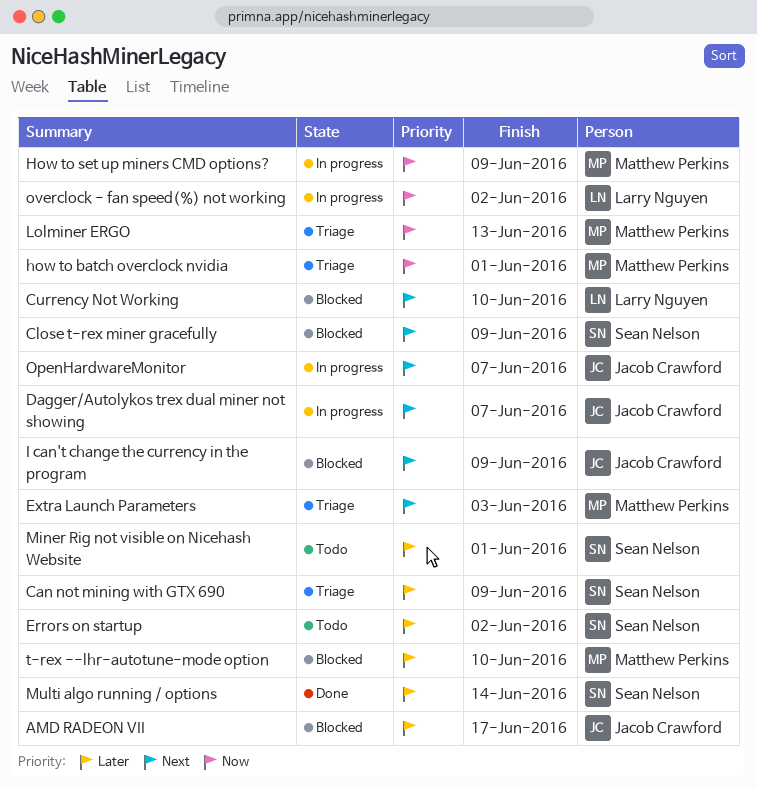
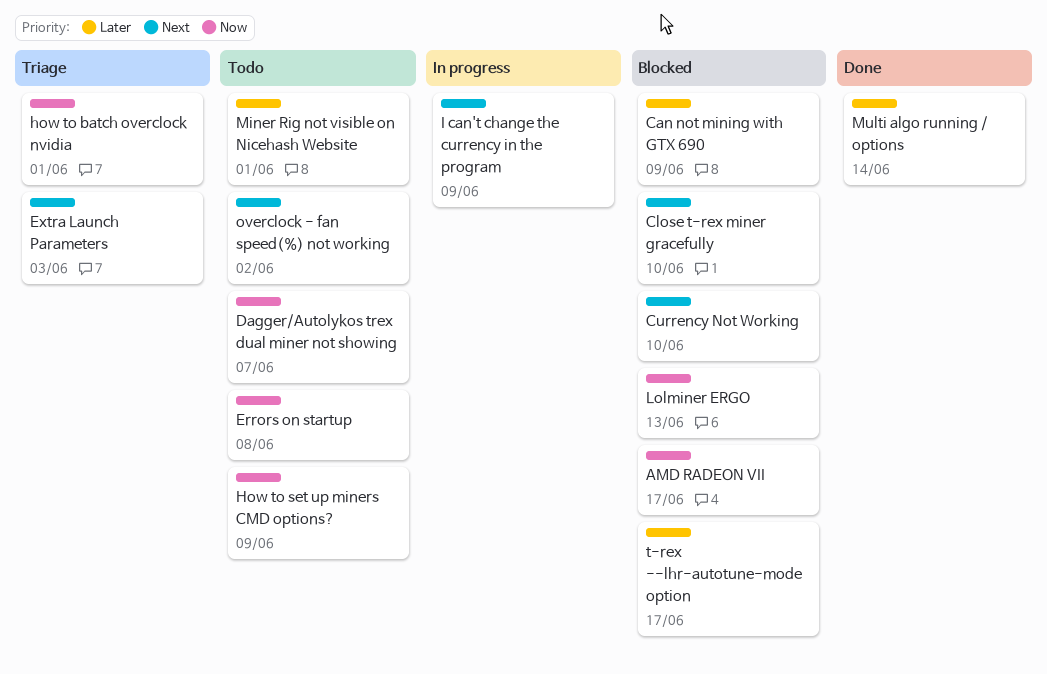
AMD RADEON VII, priority: Later -> Now
Can not mining with GTX 690, status: Triage -> Blocked
Close t-rex miner gracefully, due: Jun 9 -> Jun 10
Dagger/Autolykos trex dual miner not showing, status: In progress -> Todo
Dagger/Autolykos trex dual miner not showing, priority: Next -> Now
Errors on startup, priority: Later -> Now
Errors on startup, due: Jun 2 -> Jun 8
How to set up miners CMD options?, status: In progress -> Todo
I can't change the currency in the program, status: Blocked -> In progress
Lolminer ERGO, status: Triage -> Blocked
OpenHardwareMonitor: present -> none
overclock - fan speed(%) not working, status: In progress -> Todo
overclock - fan speed(%) not working, priority: Now -> Next
t-rex --lhr-autotune-mode option, due: Jun 10 -> Jun 17

